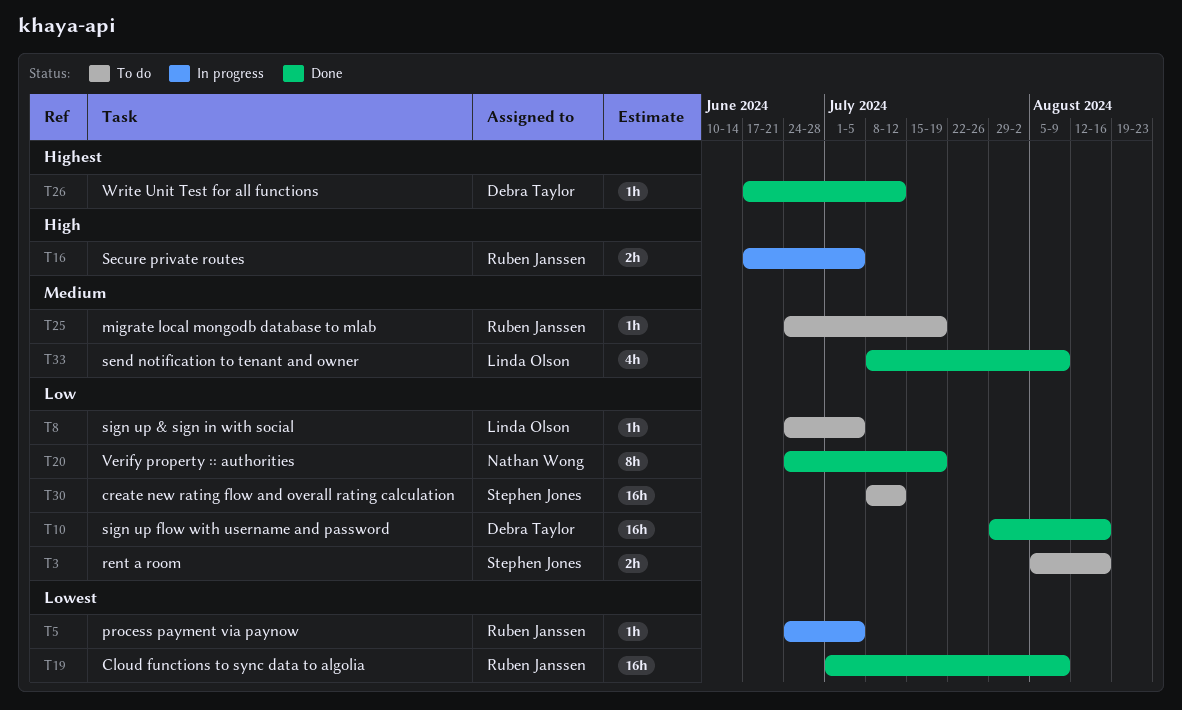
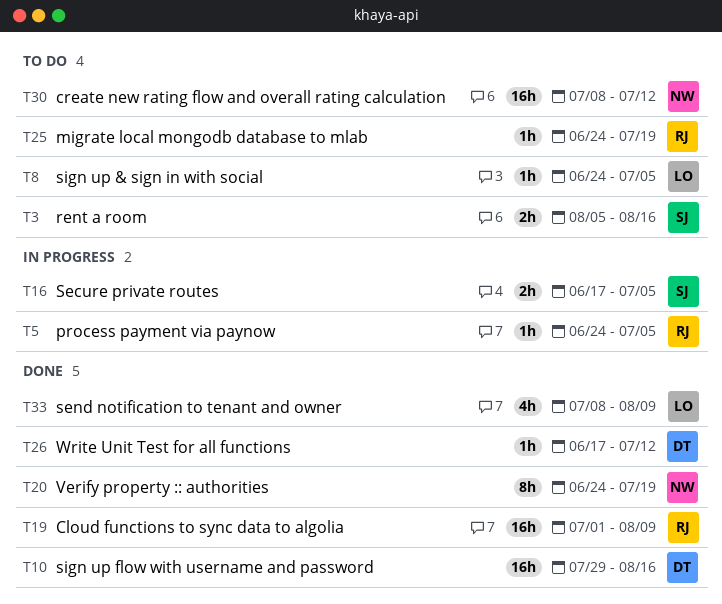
T16, owner: Ruben Janssen -> Stephen Jones
T30, owner: Stephen Jones -> Nathan Wong

